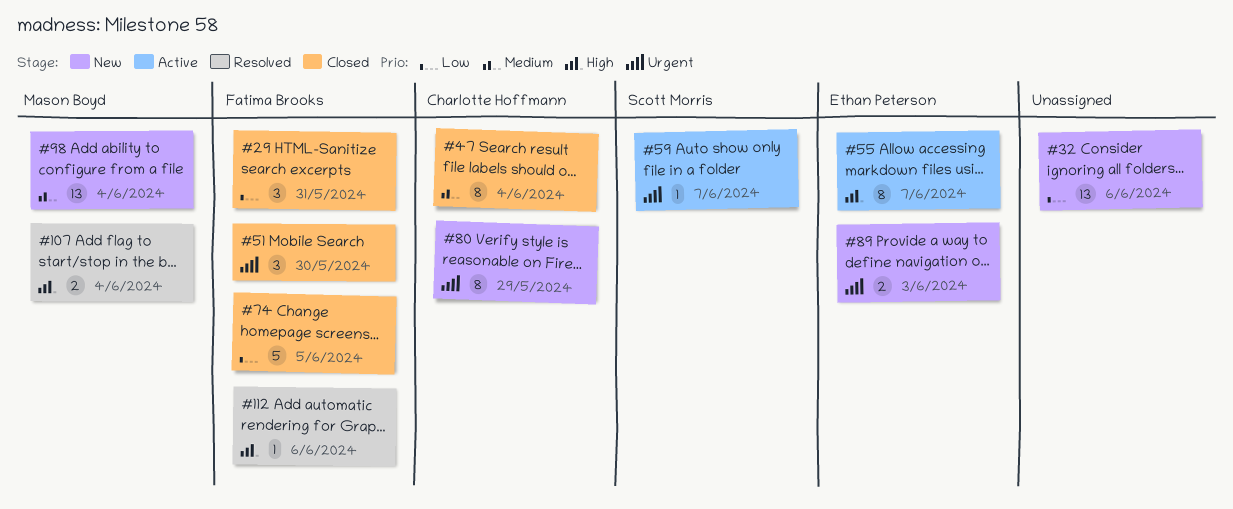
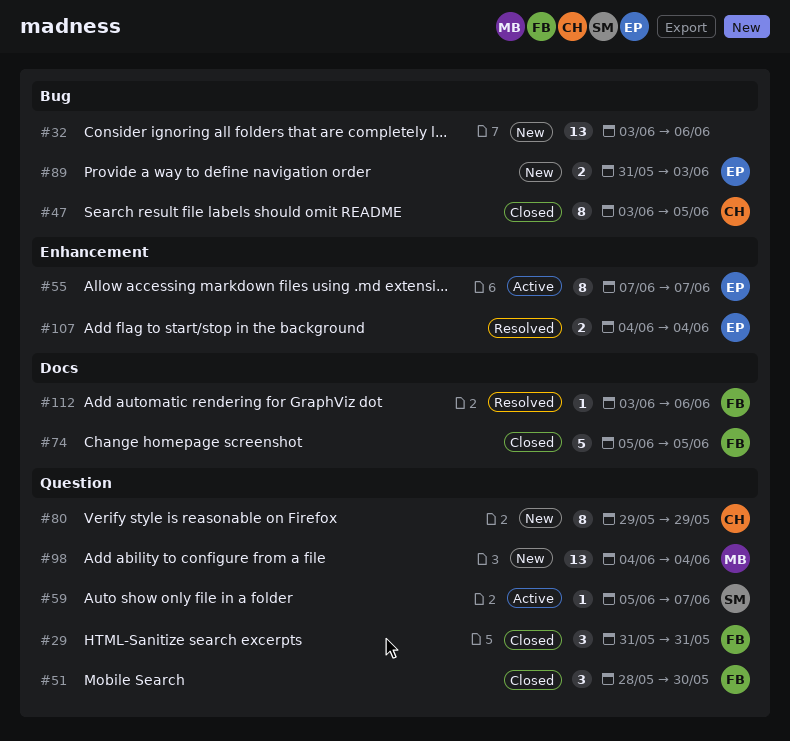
#47, due: Jun 4 -> Jun 5
#107, owner: Mason Boyd -> Ethan Peterson

